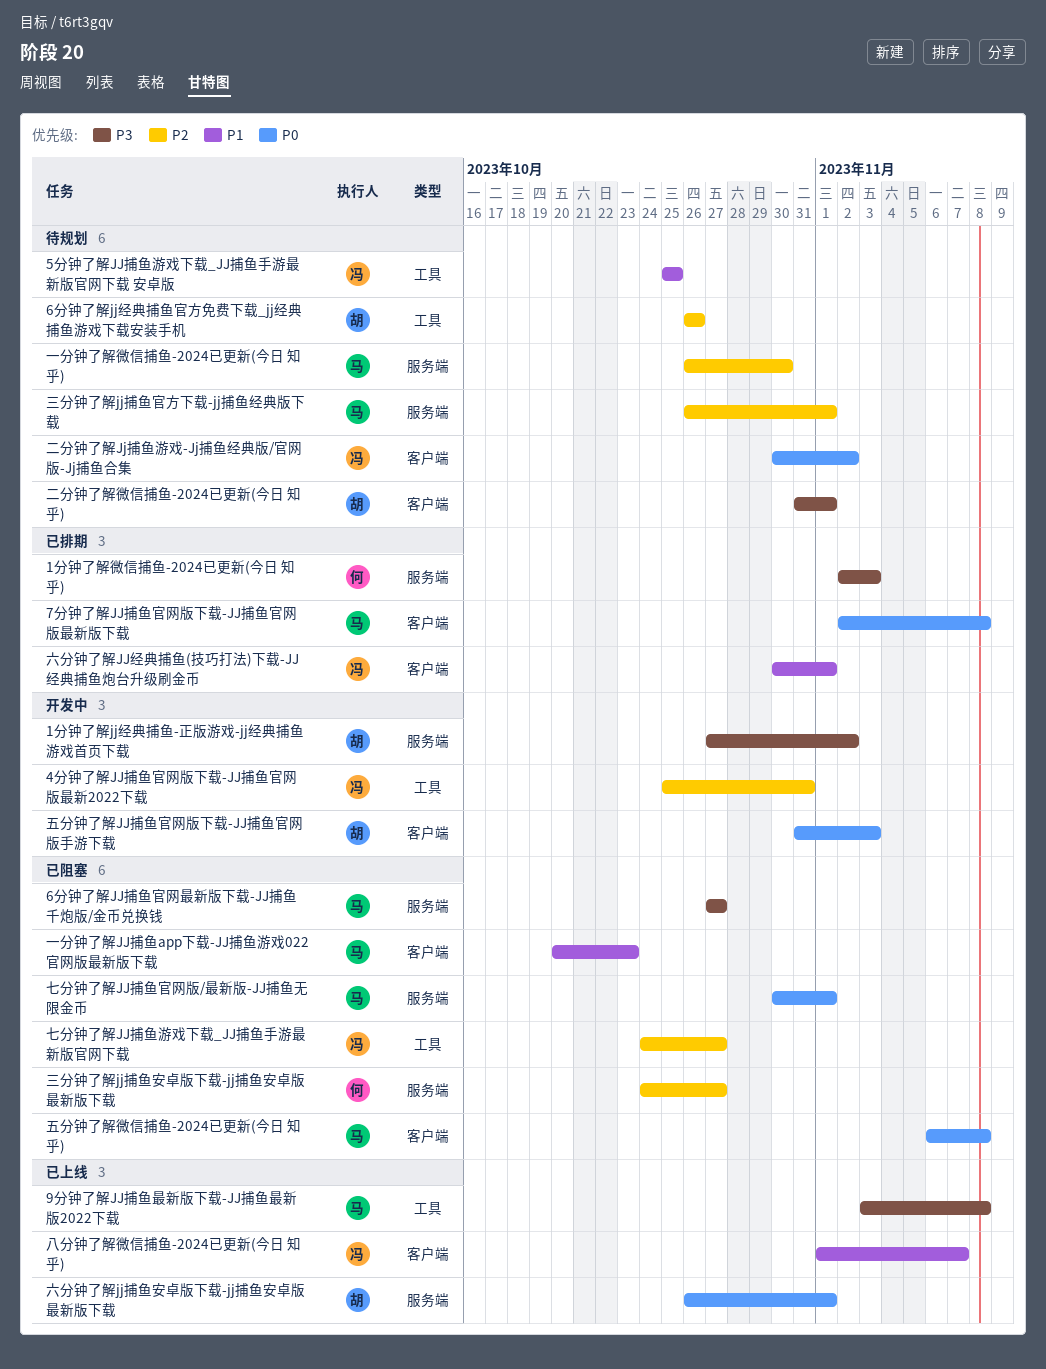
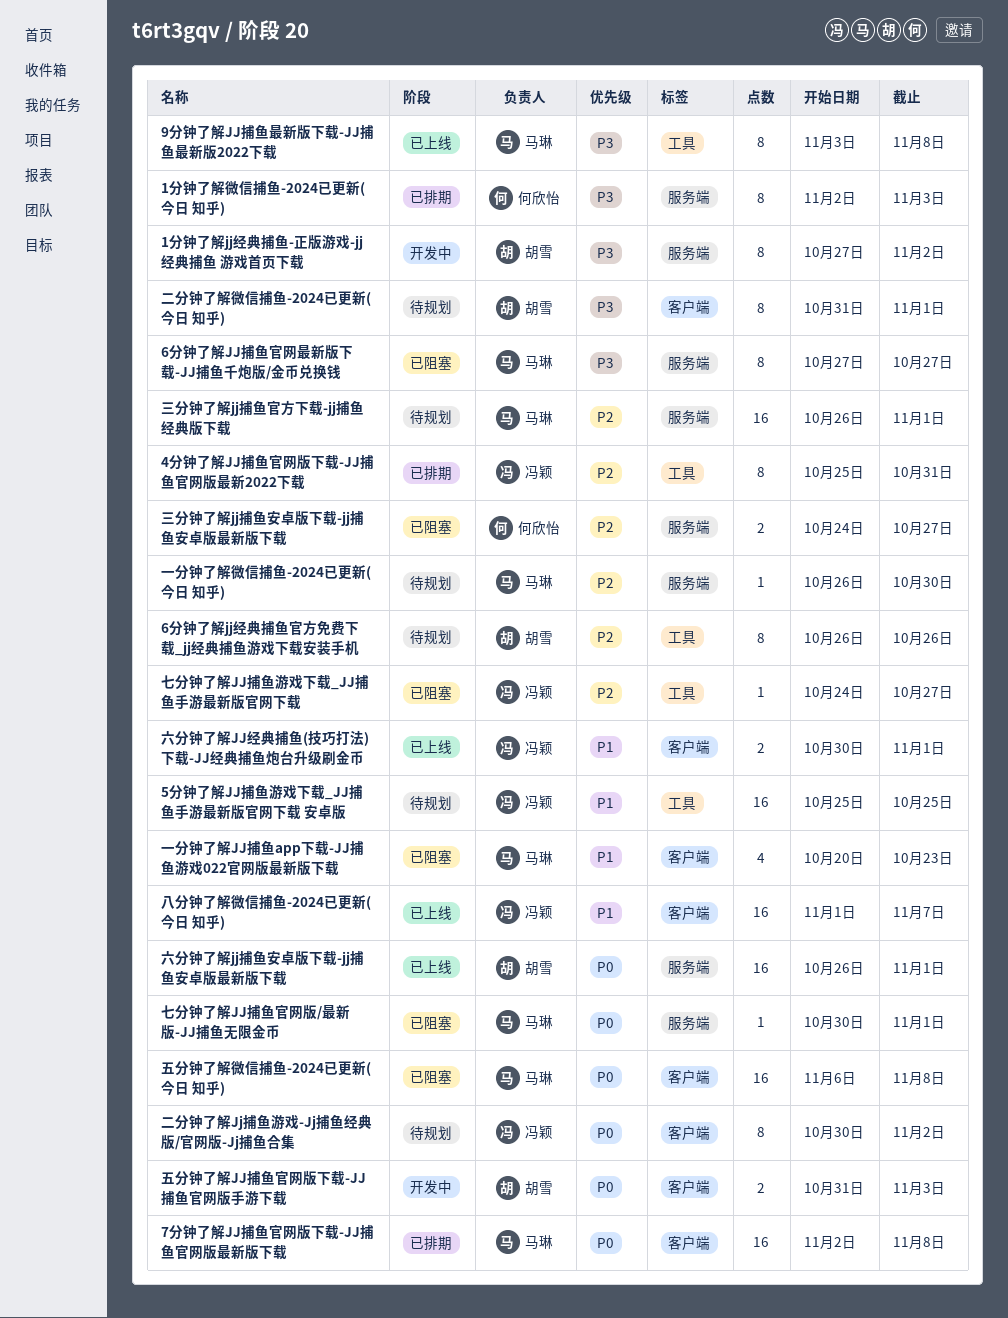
4分钟了解JJ捕鱼官网版下载-JJ捕鱼官网版最新2022下载, status: 开发中 -> 已排期
六分钟了解JJ经典捕鱼(技巧打法)下载-JJ经典捕鱼炮台升级刷金币, status: 已排期 -> 已上线

